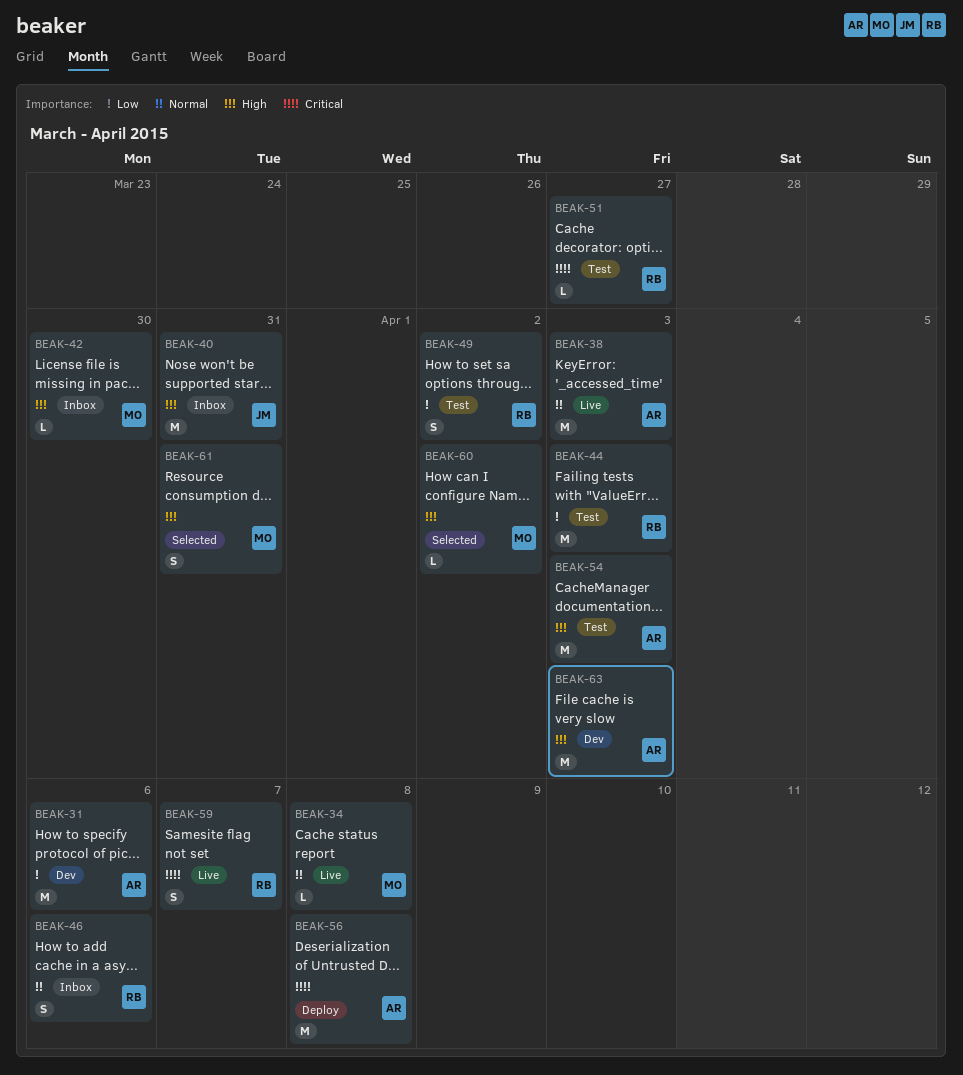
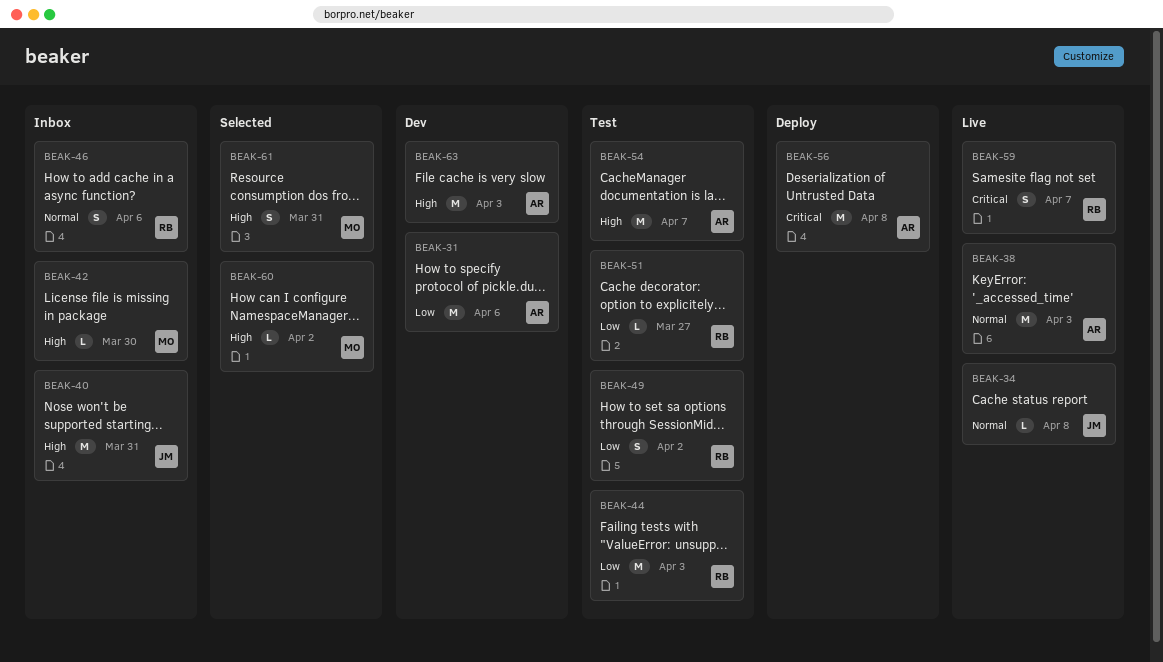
BEAK-34, owner: MO -> JM
BEAK-51, priority: Critical -> Low
BEAK-54, due: Apr 3 -> Apr 7

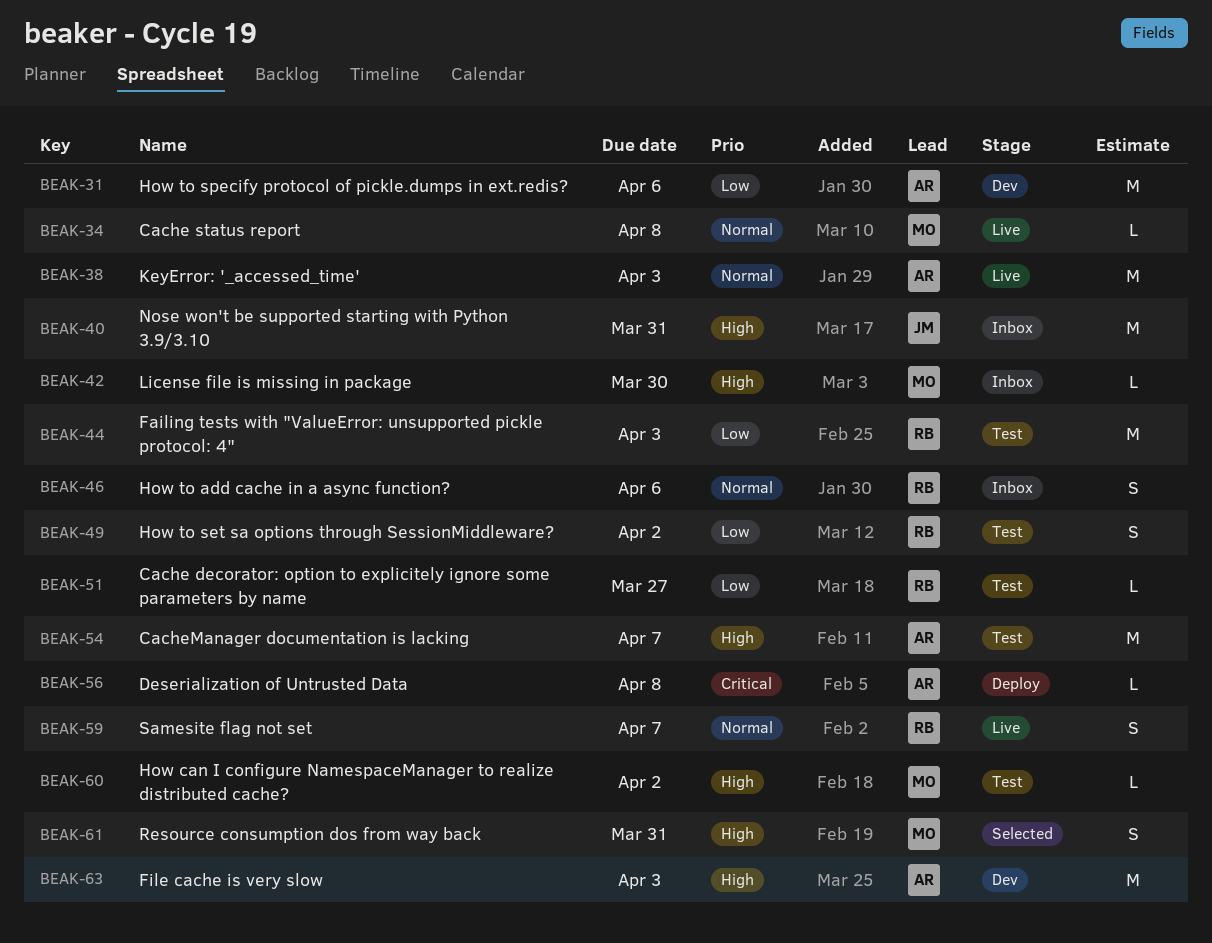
BEAK-34, owner: JM -> MO
BEAK-56, estimate: M -> L
BEAK-59, priority: Critical -> Normal
BEAK-60, status: Selected -> Test

